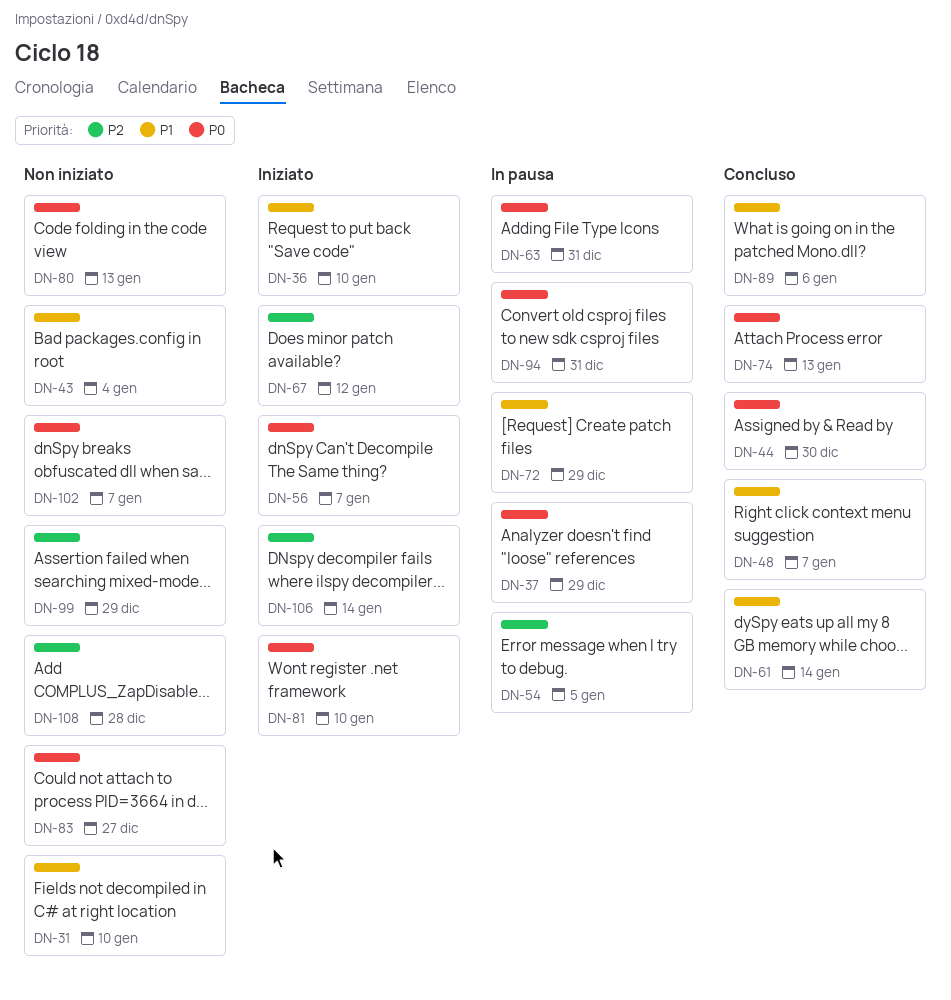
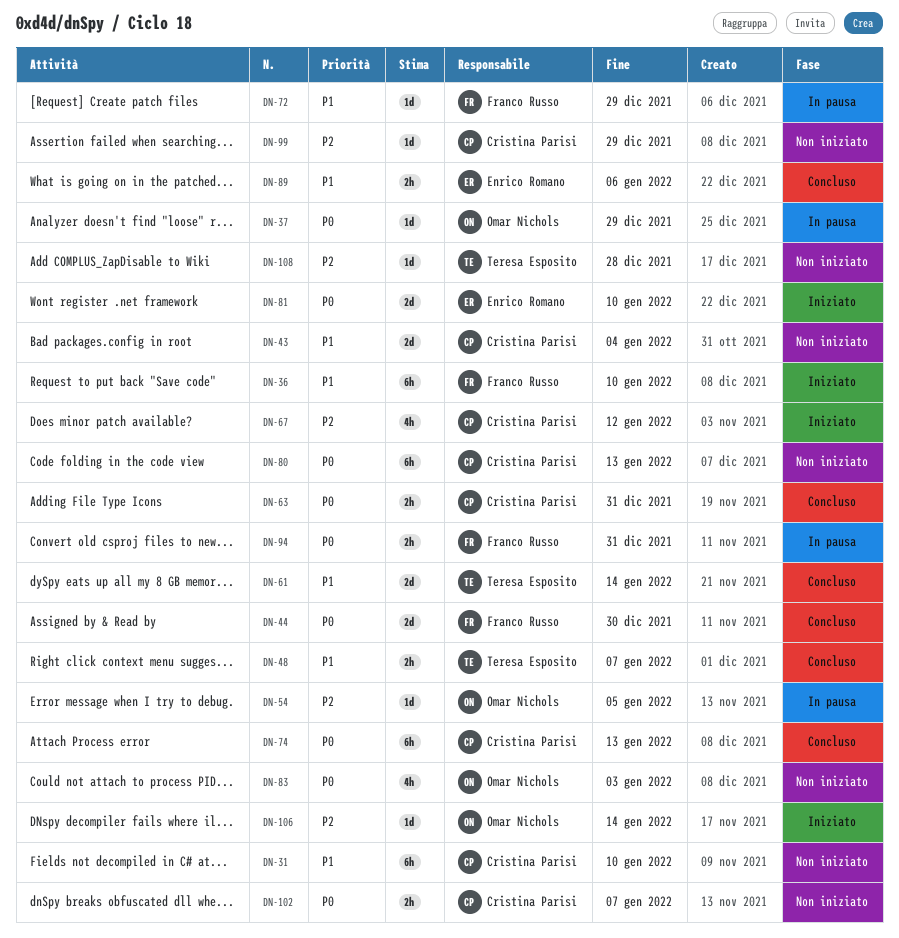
DN-56: present -> none
DN-63, status: In pausa -> Concluso
DN-83, due: Dec 27 -> Jan 3

